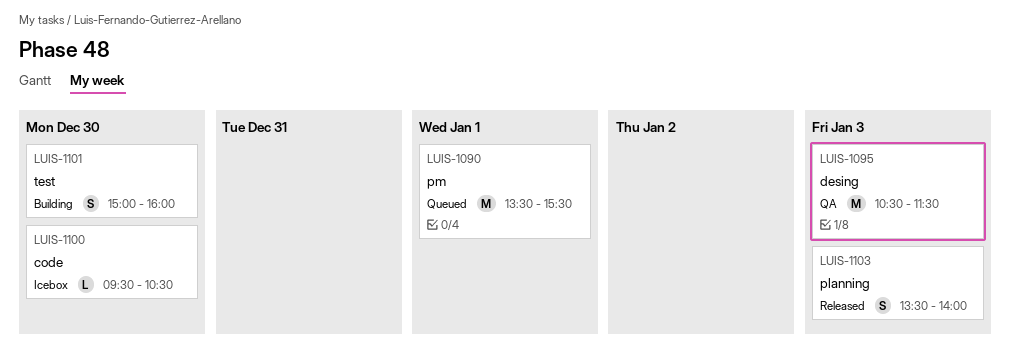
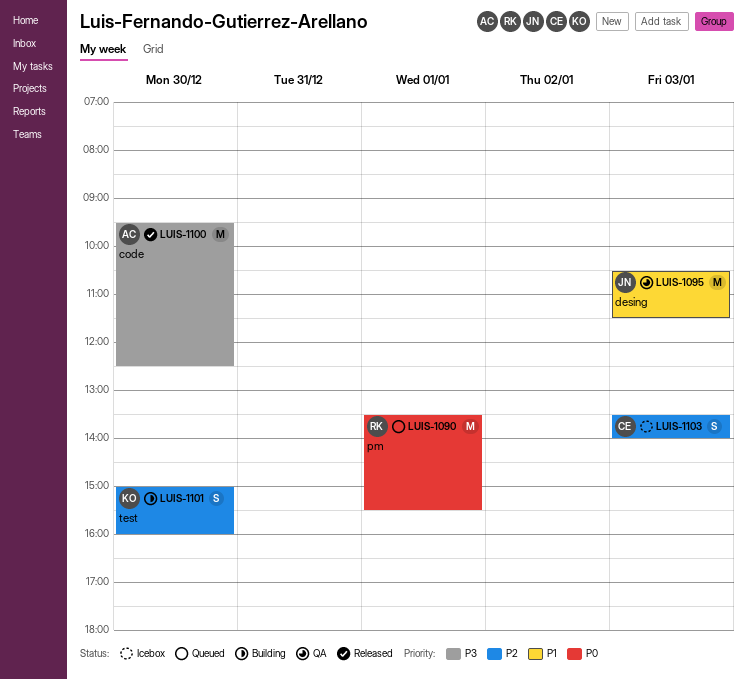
LUIS-1100, status: Icebox -> Released
LUIS-1100, estimate: L -> M
LUIS-1100, ends: 10:30 -> 12:30
LUIS-1103, status: Released -> Icebox

